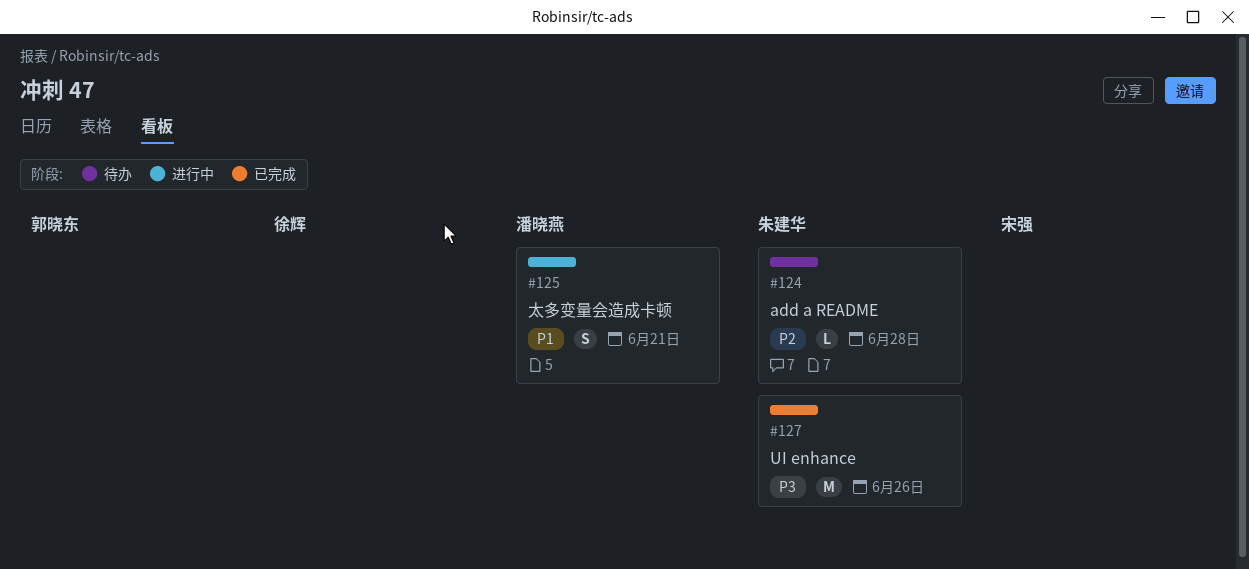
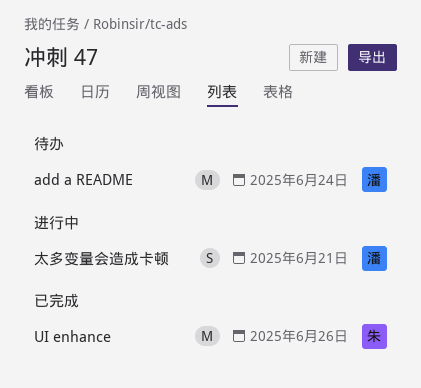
add a README, owner: 朱建华 -> 潘晓燕
add a README, estimate: L -> M
add a README, due: Jun 28 -> Jun 24

